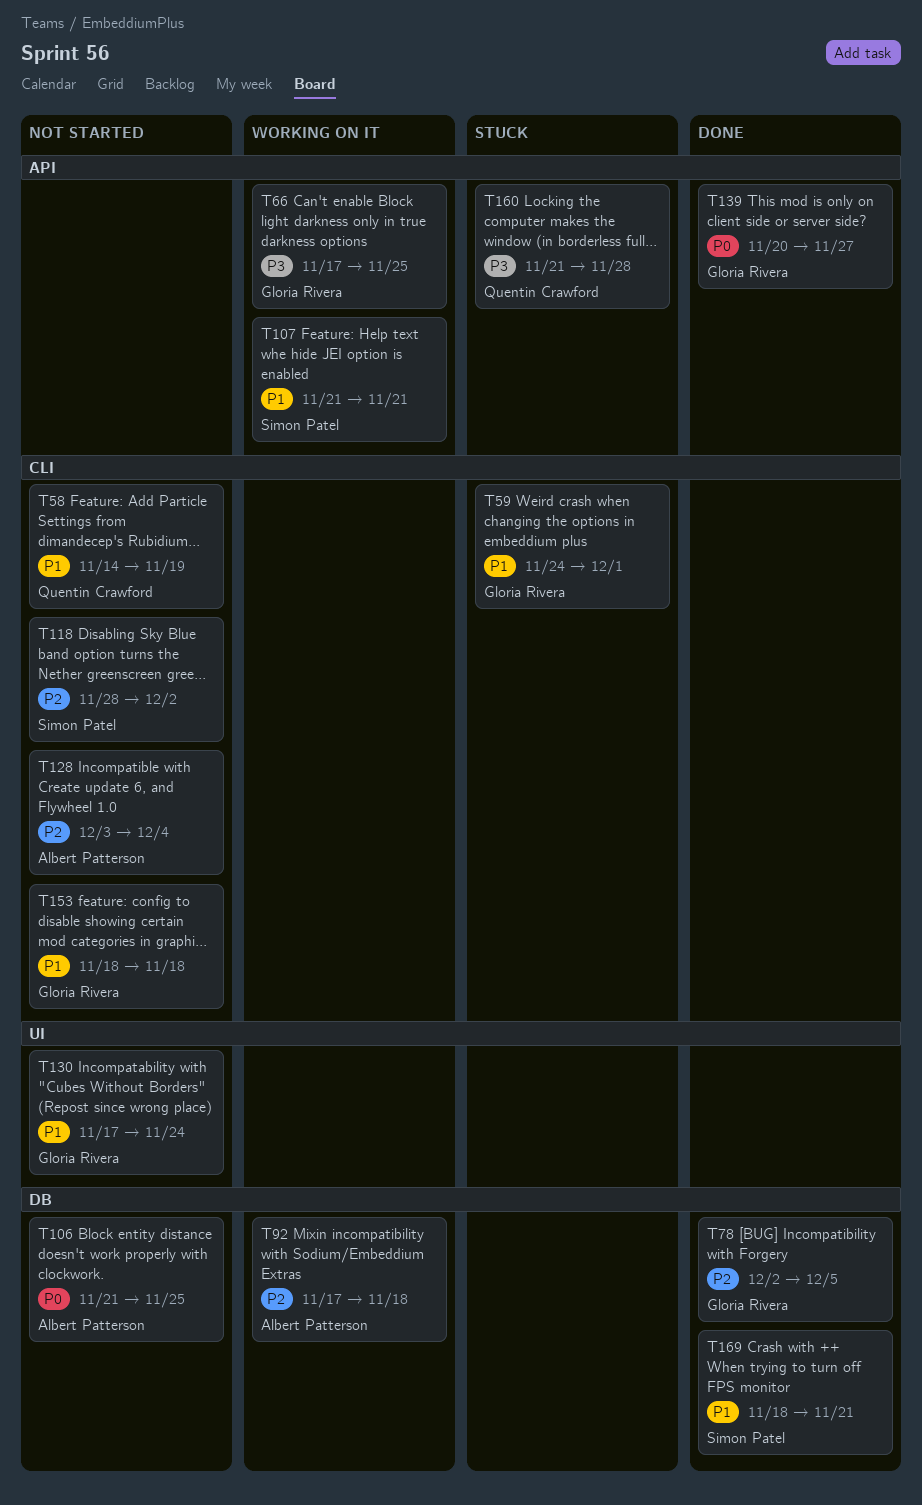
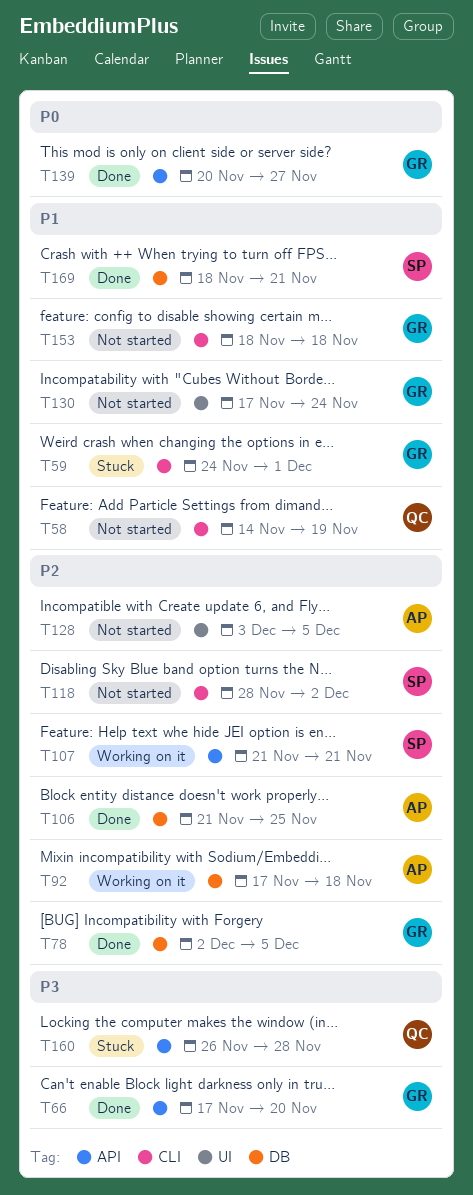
T66, status: Working on it -> Done
T66, due: Nov 25 -> Nov 20
T106, status: Not started -> Done
T106, priority: P0 -> P2
T107, priority: P1 -> P2
T128, label: CLI -> UI
T128, due: Dec 4 -> Dec 5
T160, start: Nov 21 -> Nov 26

